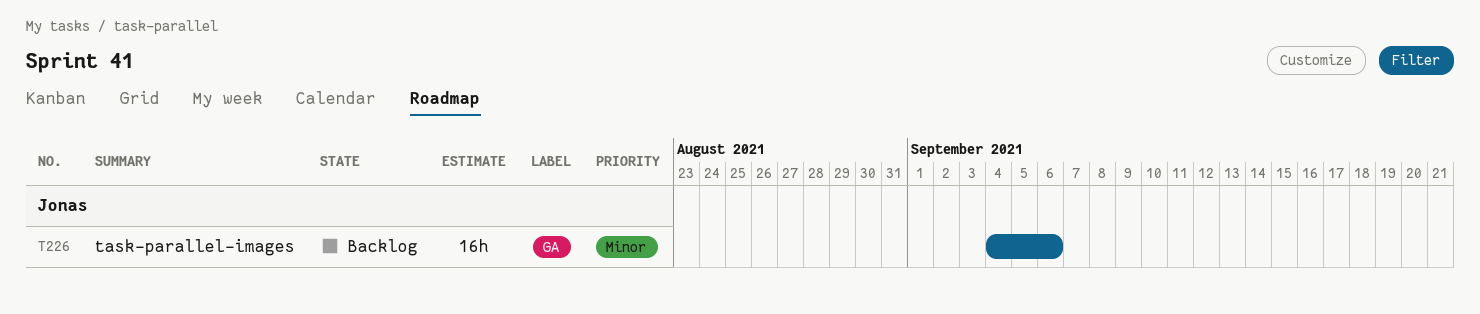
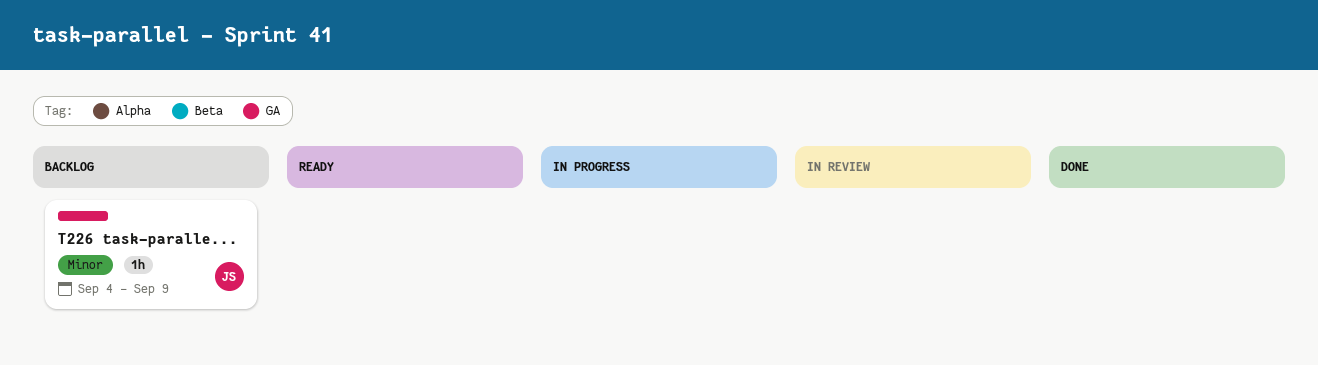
T226, estimate: 16h -> 1h
T226, due: Sep 6 -> Sep 9

